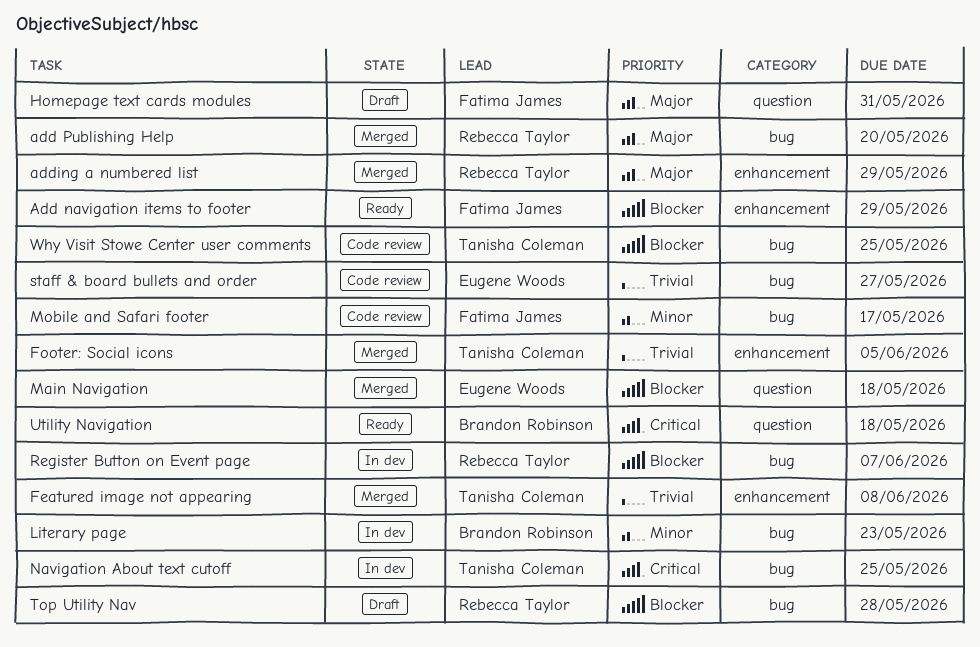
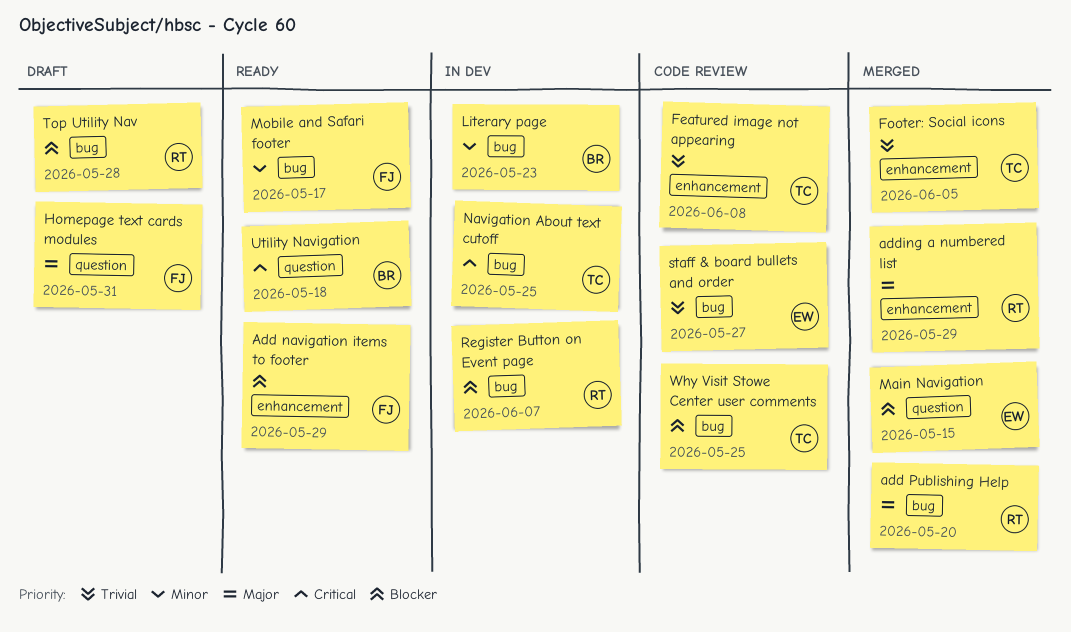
Featured image not appearing, status: Merged -> Code review
Main Navigation, due: May 18 -> May 15
Mobile and Safari footer, status: Code review -> Ready

